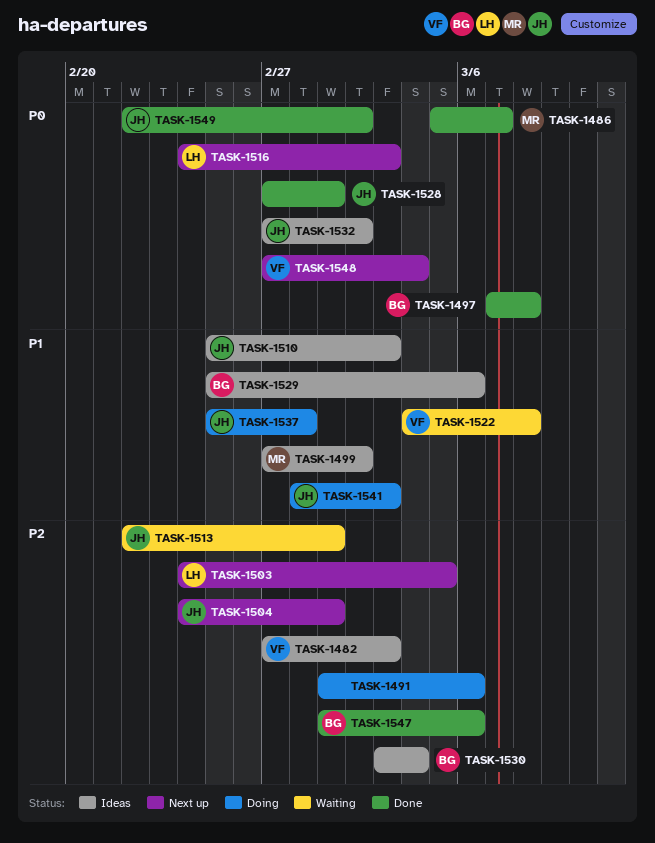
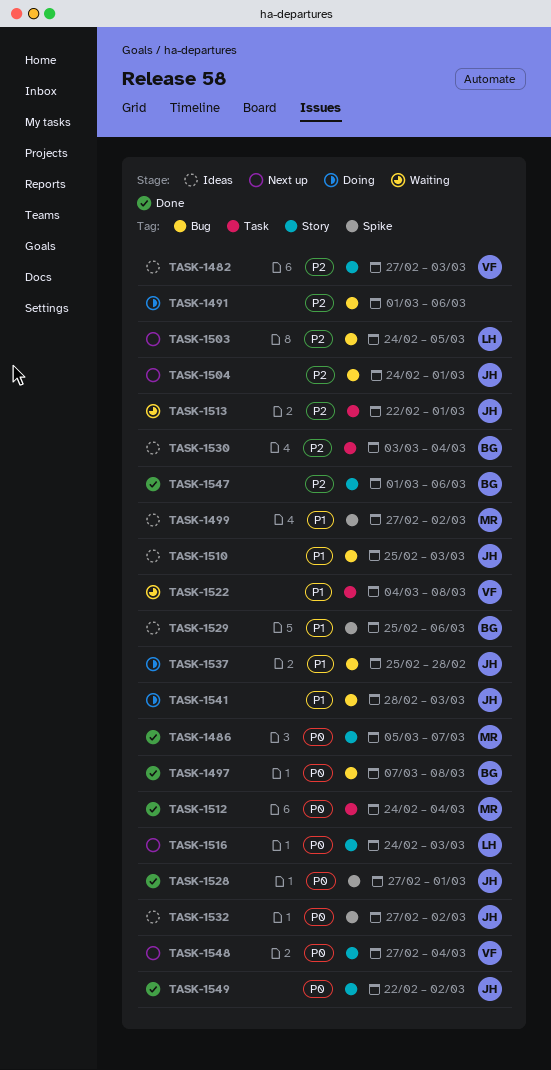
TASK-1512: none -> present

